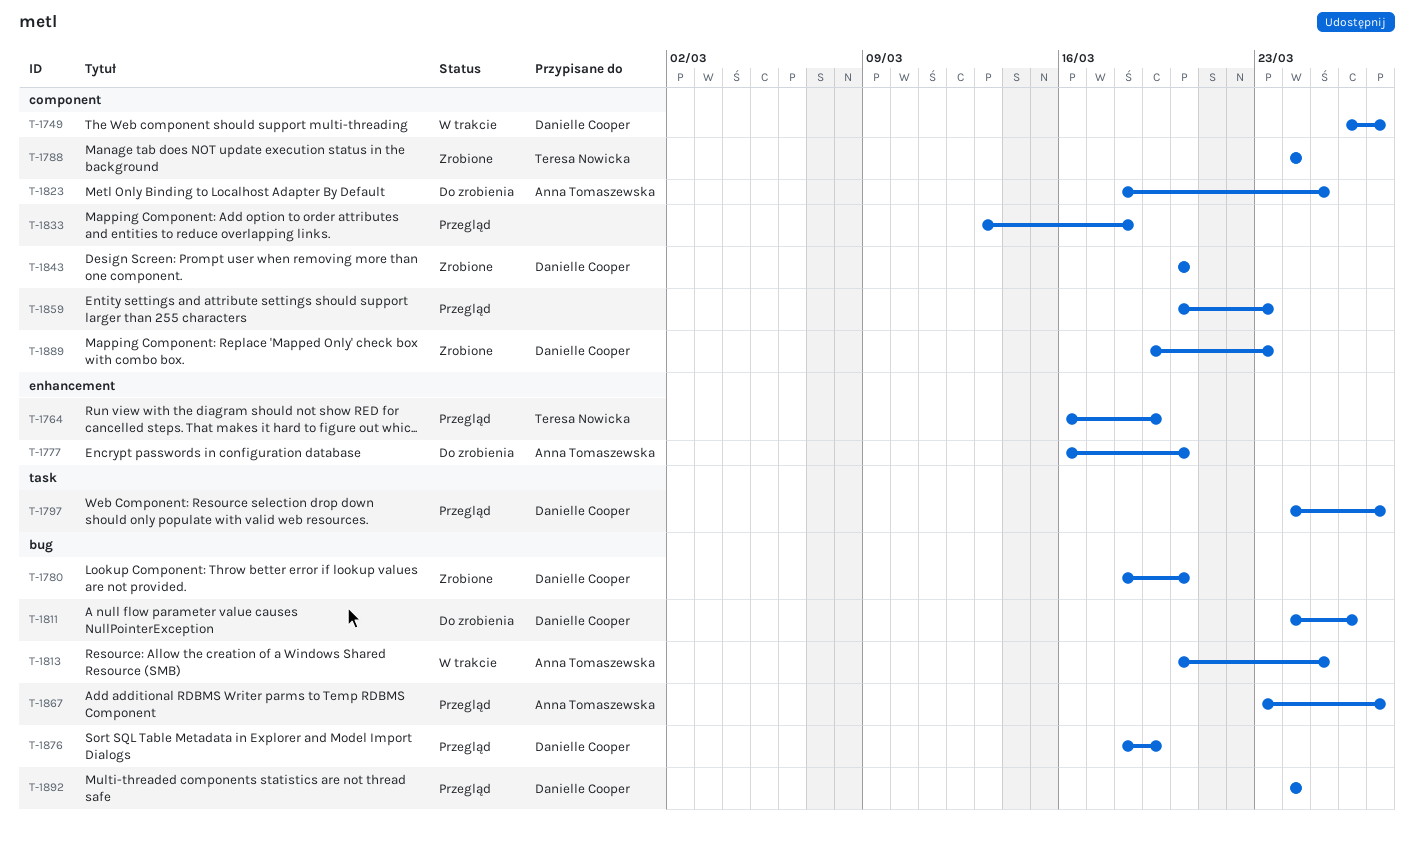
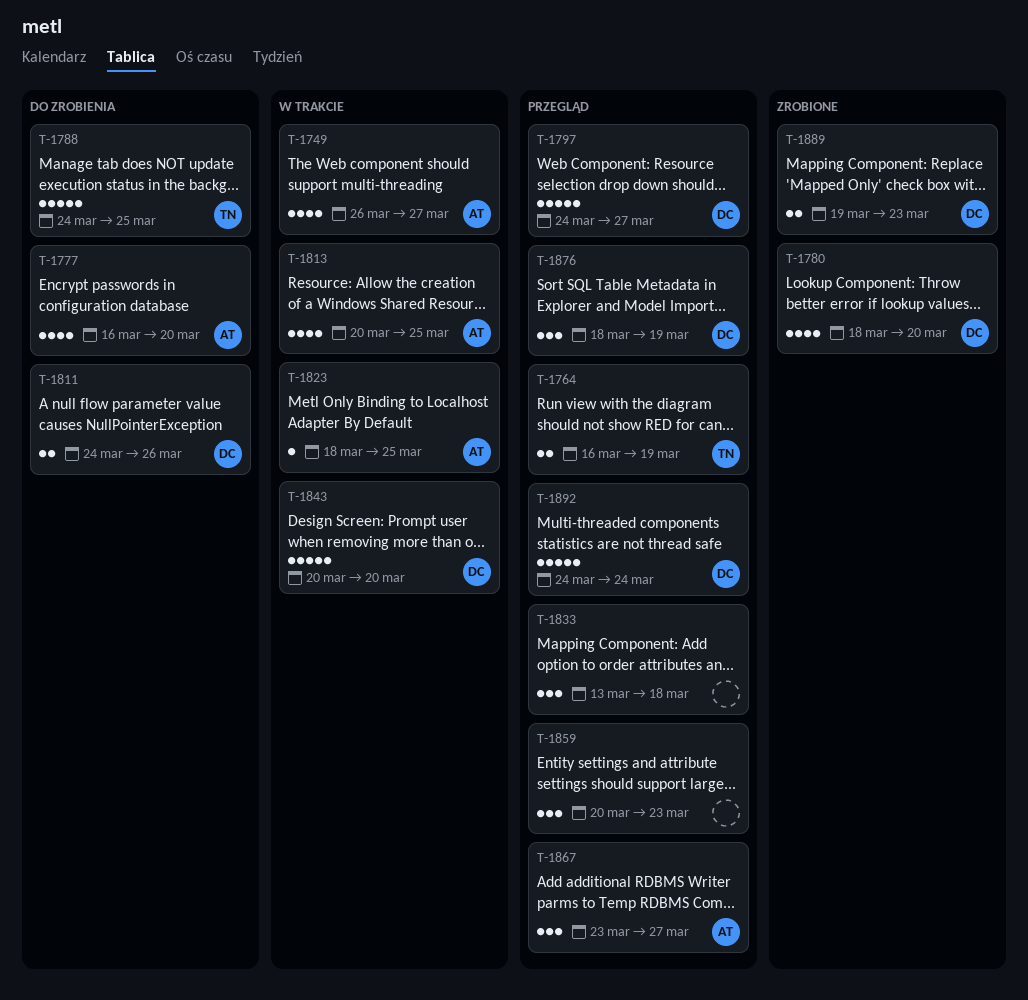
T-1749, owner: Danielle Cooper -> Anna Tomaszewska
T-1788, status: Zrobione -> Do zrobienia
T-1788, due: Mar 24 -> Mar 25
T-1823, status: Do zrobienia -> W trakcie
T-1843, status: Zrobione -> W trakcie

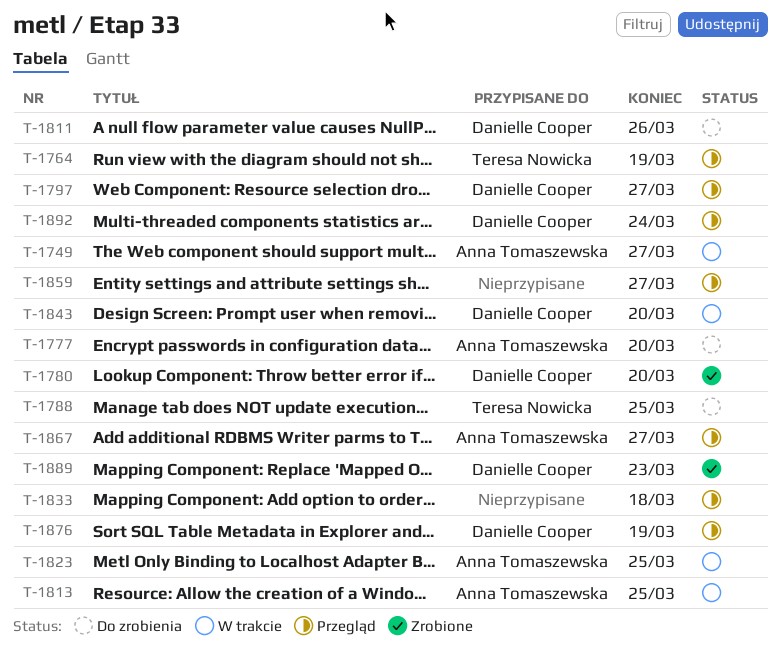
T-1859, due: Mar 23 -> Mar 27

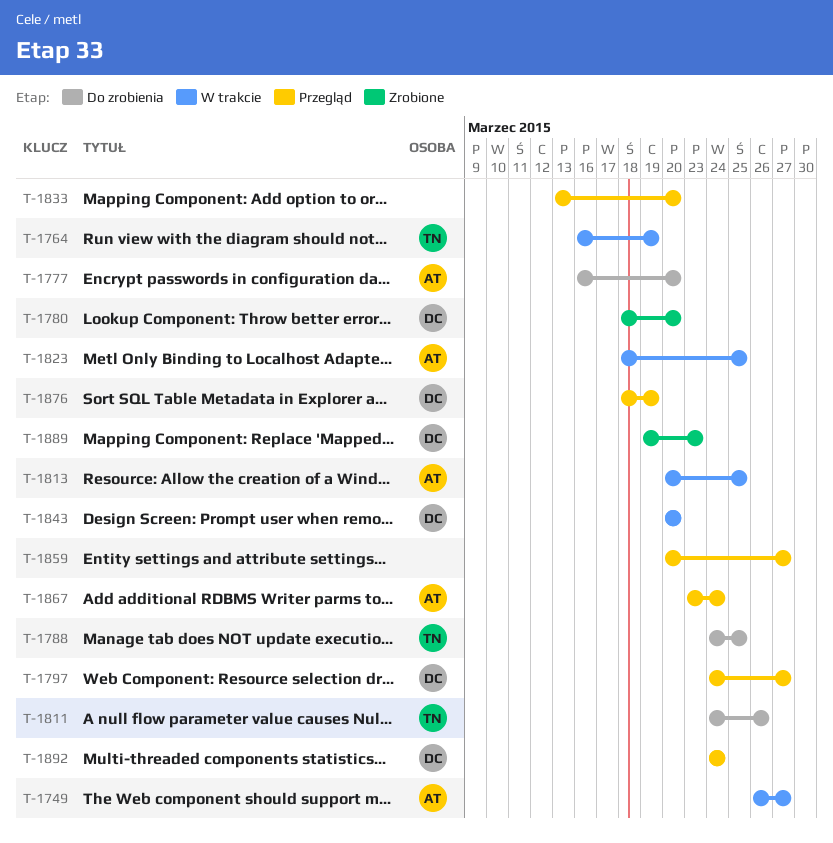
T-1764, status: Przegląd -> W trakcie
T-1811, owner: Danielle Cooper -> Teresa Nowicka
T-1833, due: Mar 18 -> Mar 20
T-1867, due: Mar 27 -> Mar 24

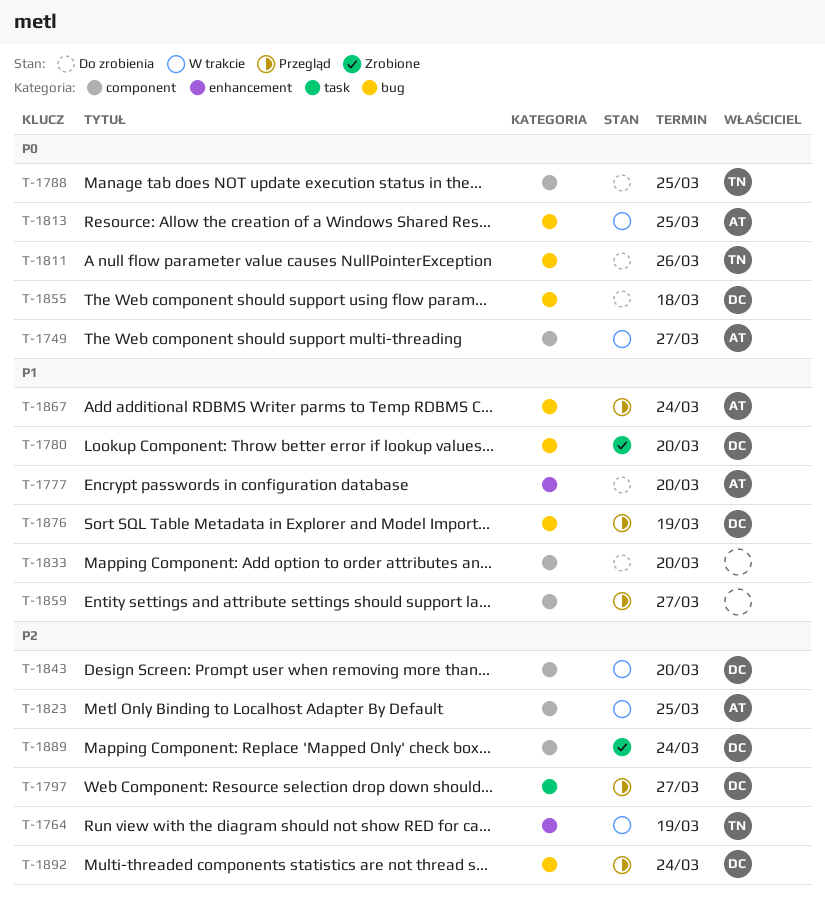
T-1833, status: Przegląd -> Do zrobienia
T-1855: none -> present
T-1889, due: Mar 23 -> Mar 24

